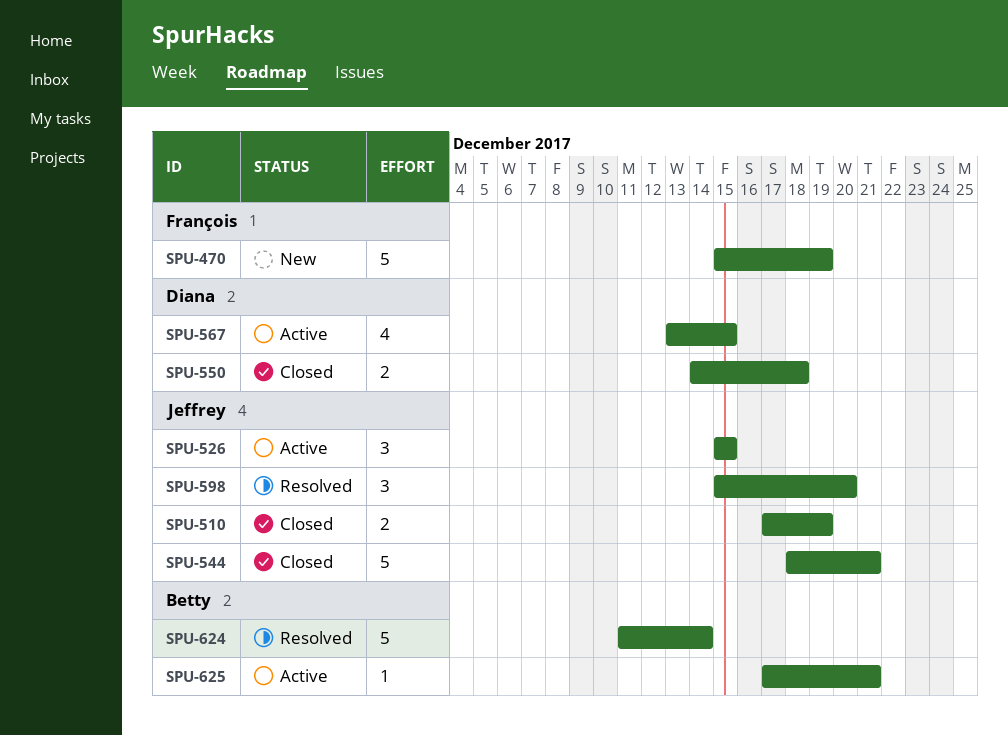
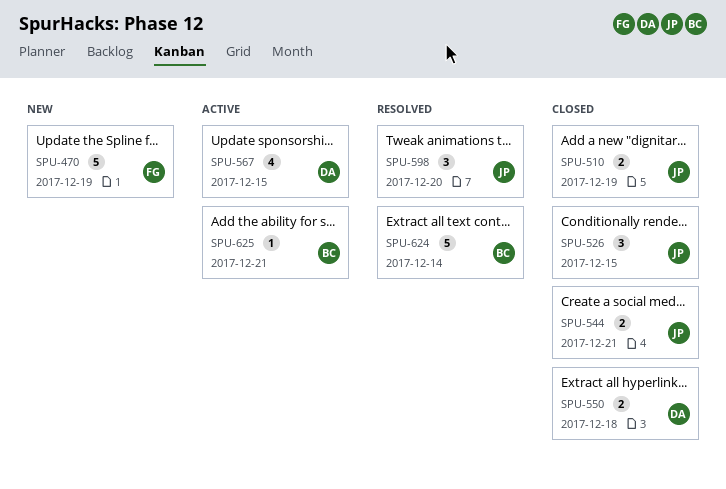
SPU-526, status: Active -> Closed
SPU-544, estimate: 5 -> 2

